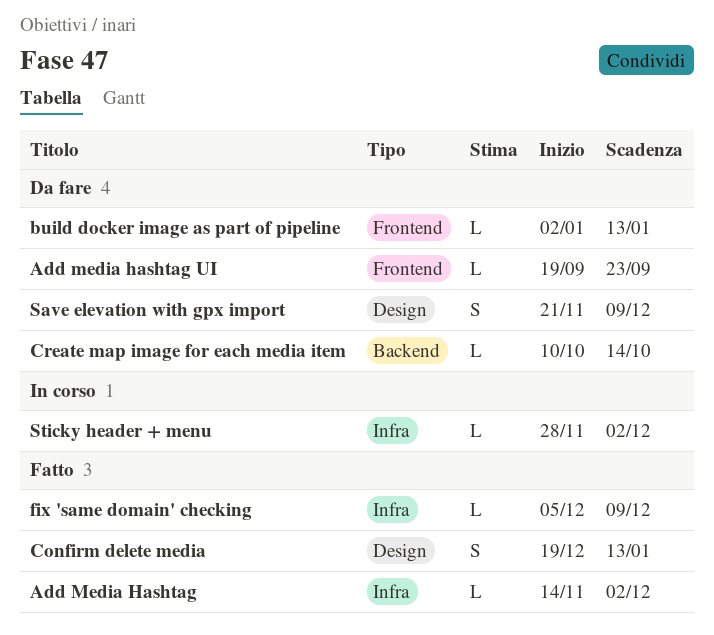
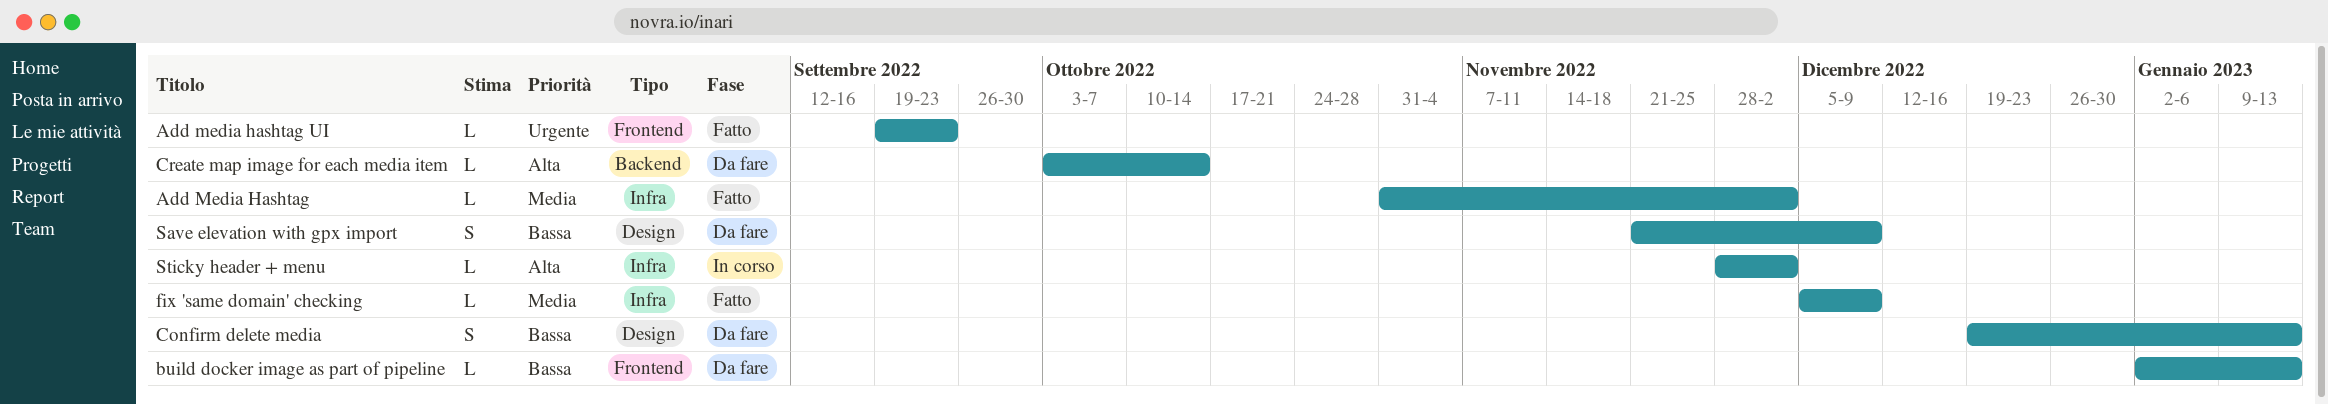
Add Media Hashtag, start: Nov 14 -> Oct 31
Add media hashtag UI, status: Da fare -> Fatto
Confirm delete media, status: Fatto -> Da fare
Create map image for each media item, start: Oct 10 -> Oct 3

